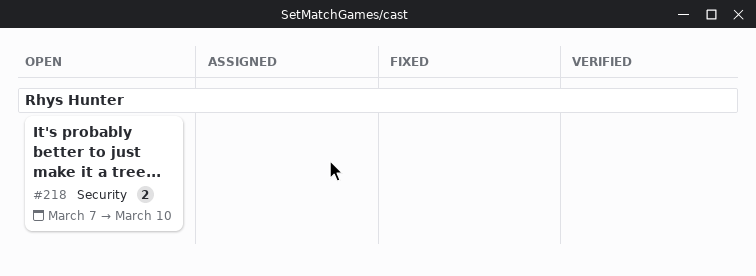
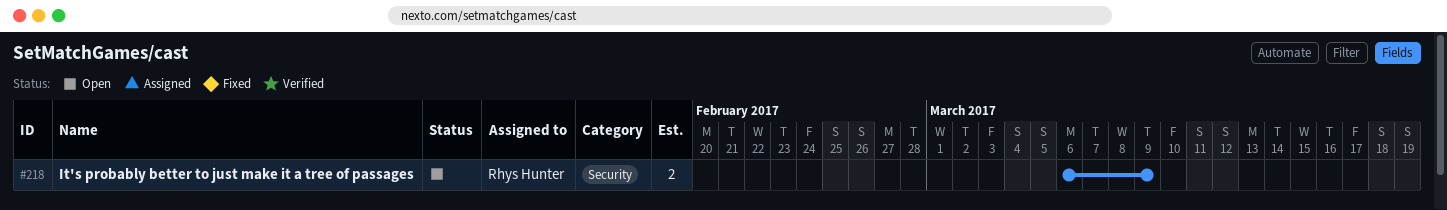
#218, start: Mar 7 -> Mar 6
#218, due: Mar 10 -> Mar 9

